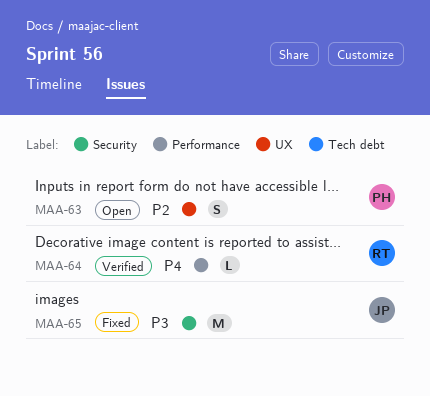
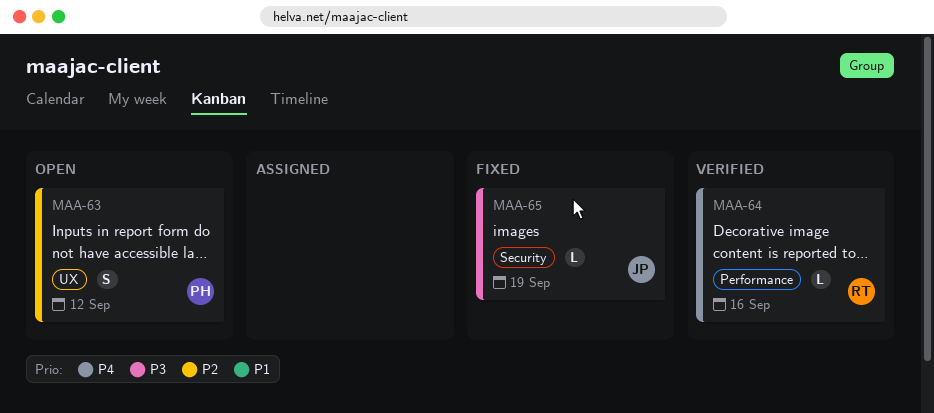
MAA-65, estimate: M -> L

